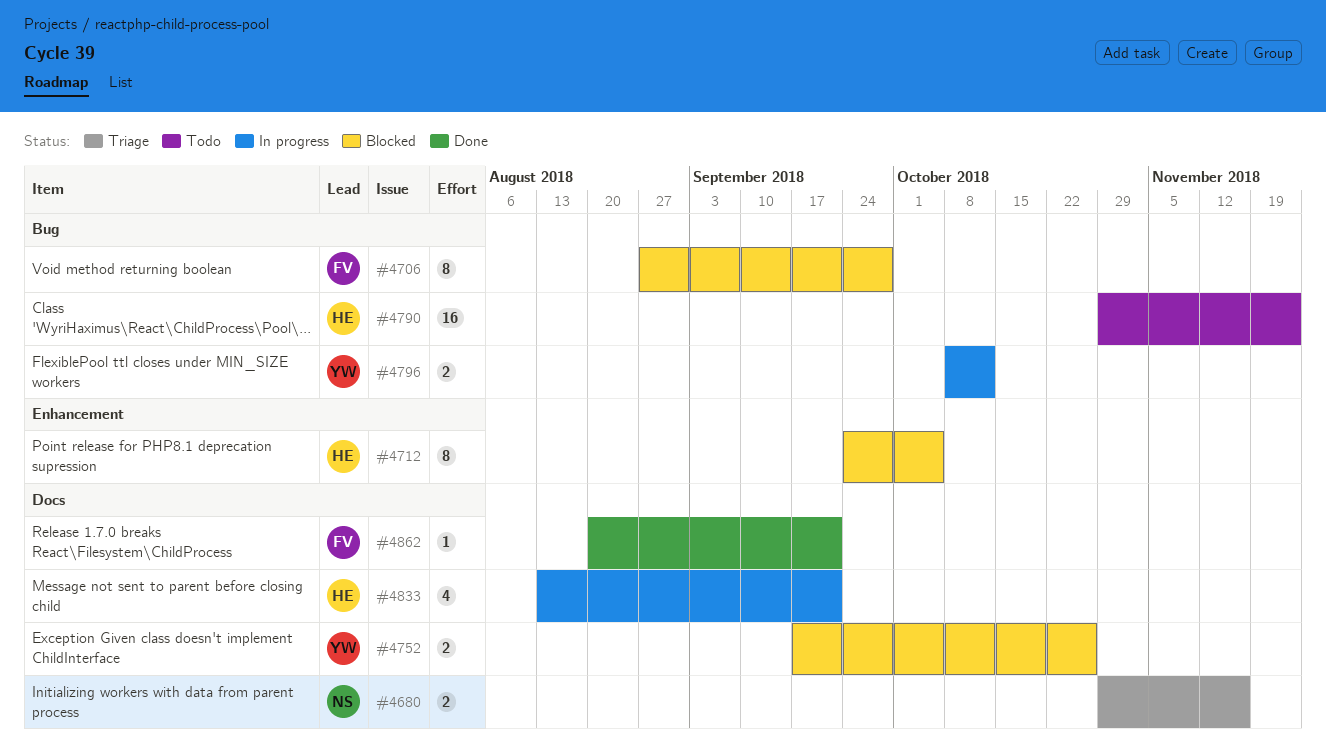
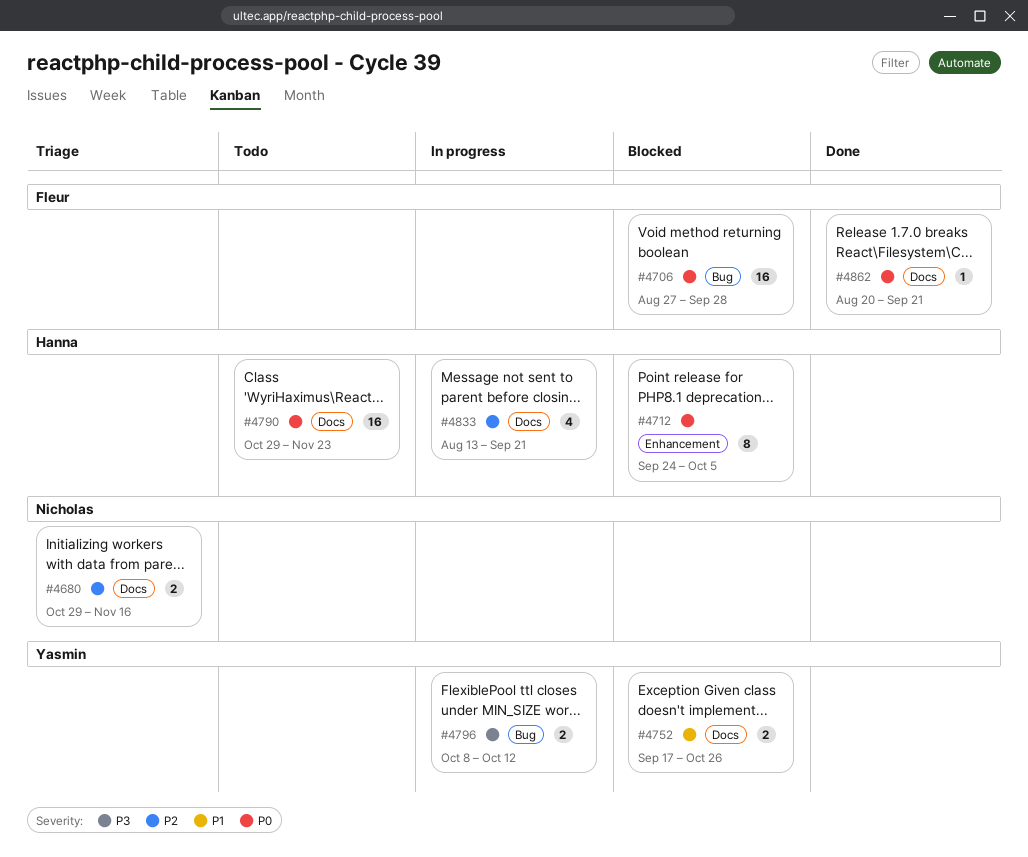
#4706, estimate: 8 -> 16
#4790, label: Bug -> Docs

